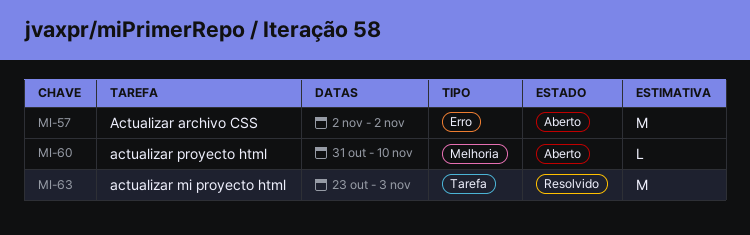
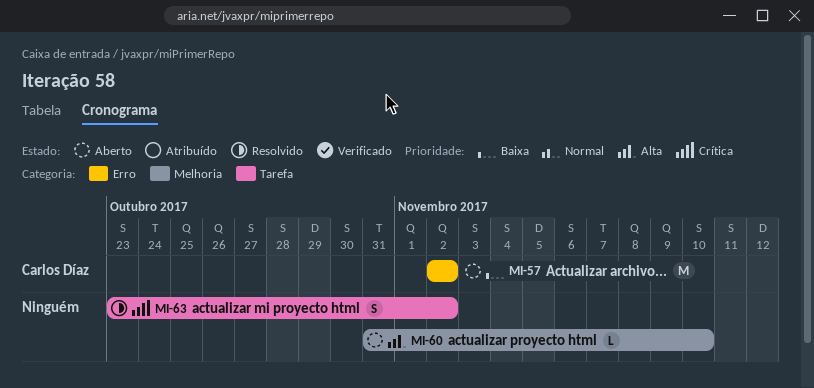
MI-63, estimate: M -> S
MI-63, due: Nov 3 -> Nov 2

